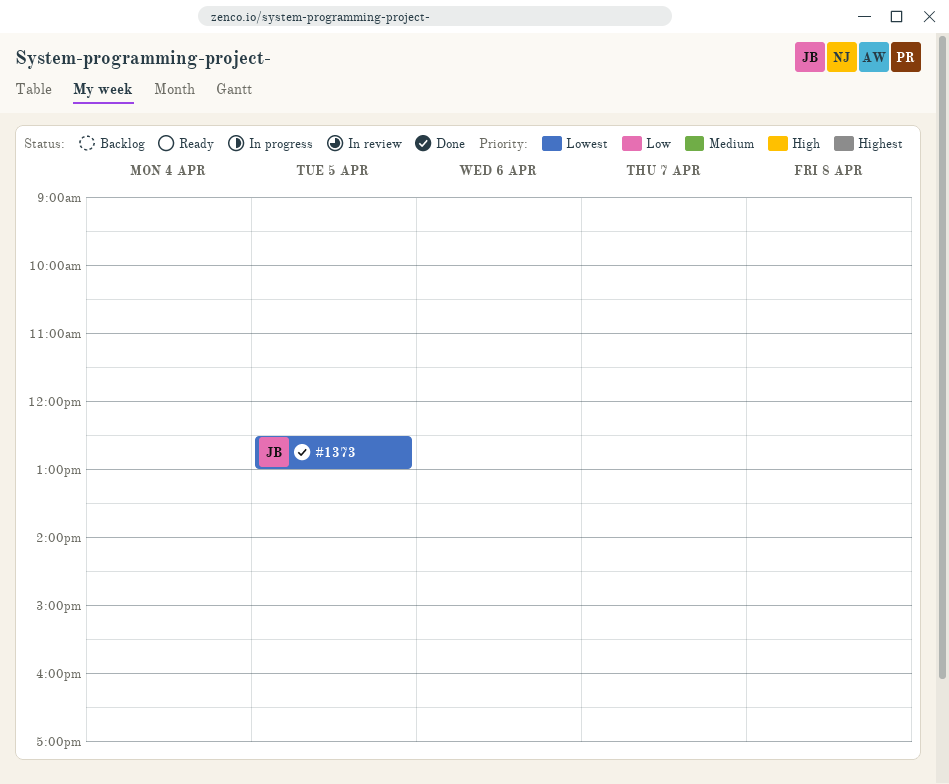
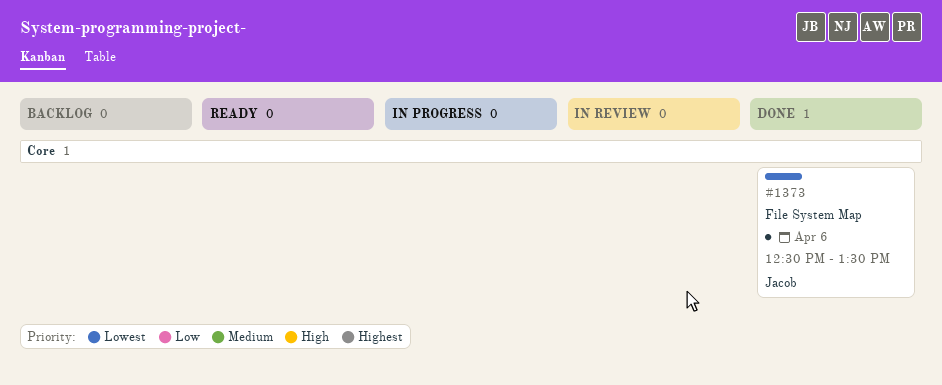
#1373, day: Apr 5 -> Apr 6
#1373, ends: 13:00 -> 13:30

